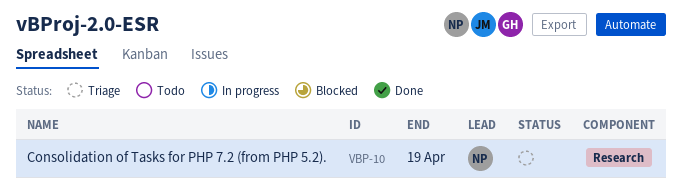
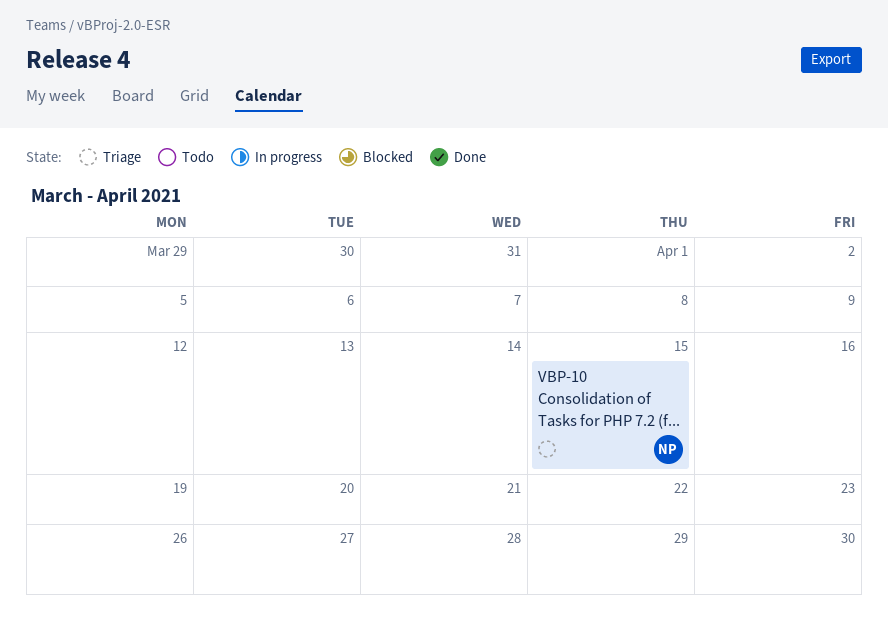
VBP-10, due: Apr 19 -> Apr 15

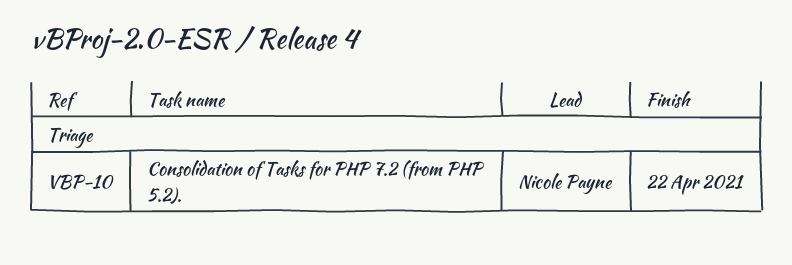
VBP-10, due: Apr 15 -> Apr 22

